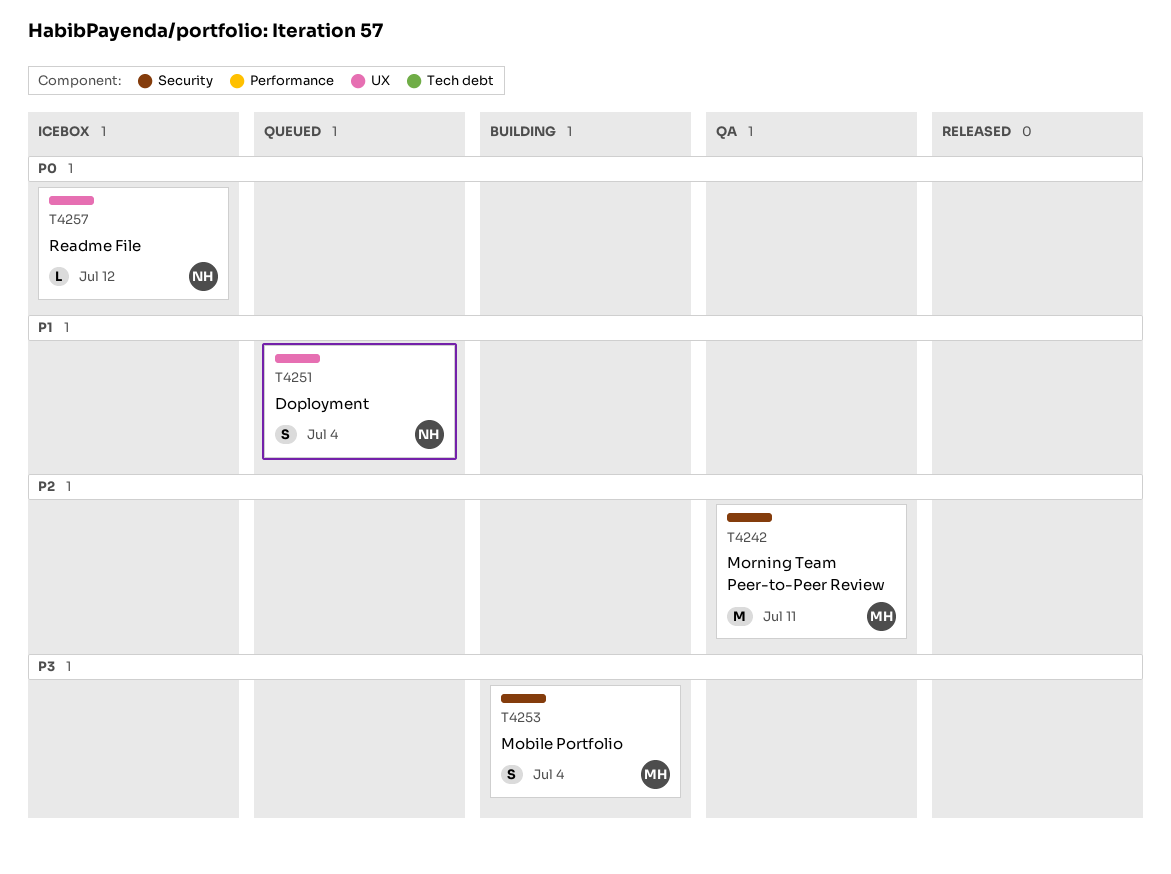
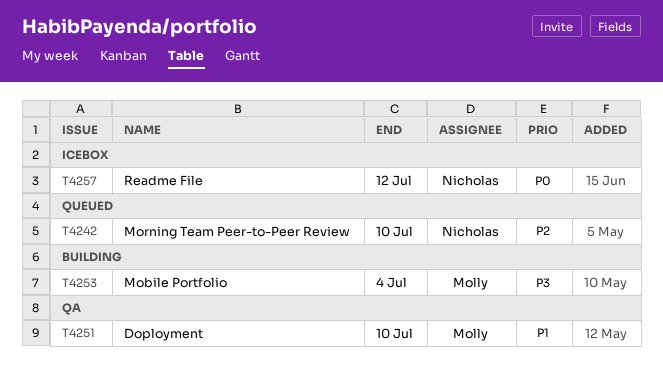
T4242, status: QA -> Queued
T4242, owner: Molly -> Nicholas
T4242, due: Jul 11 -> Jul 10
T4251, status: Queued -> QA
T4251, owner: Nicholas -> Molly
T4251, due: Jul 4 -> Jul 10

